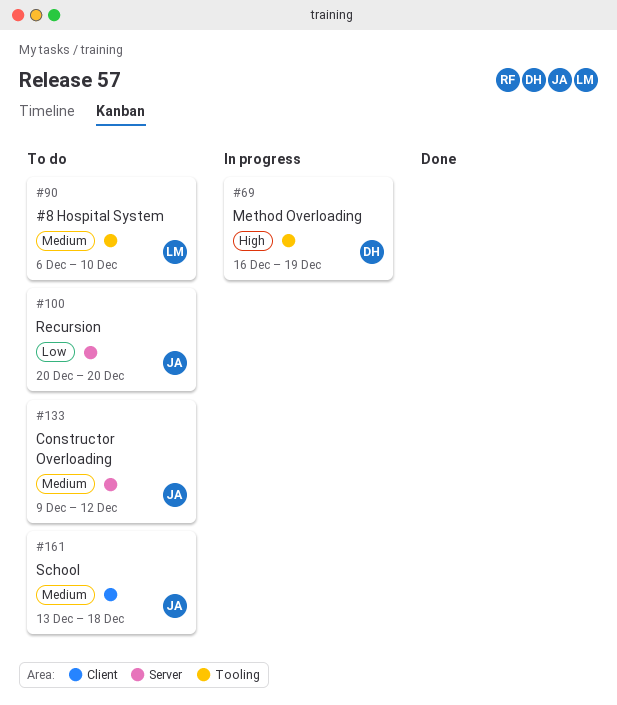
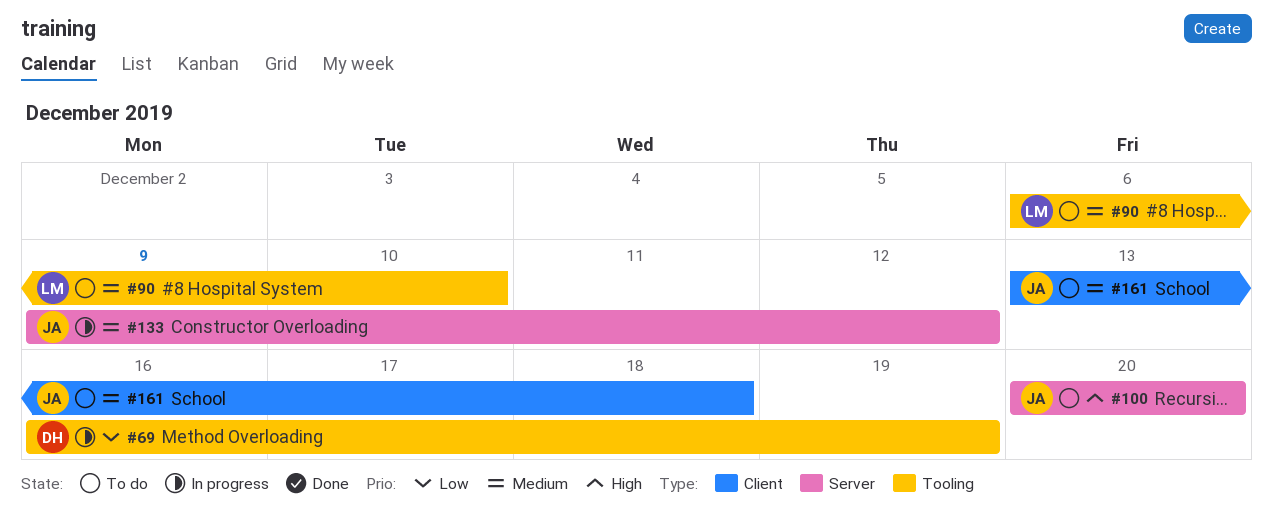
#69, priority: High -> Low
#100, priority: Low -> High
#133, status: To do -> In progress

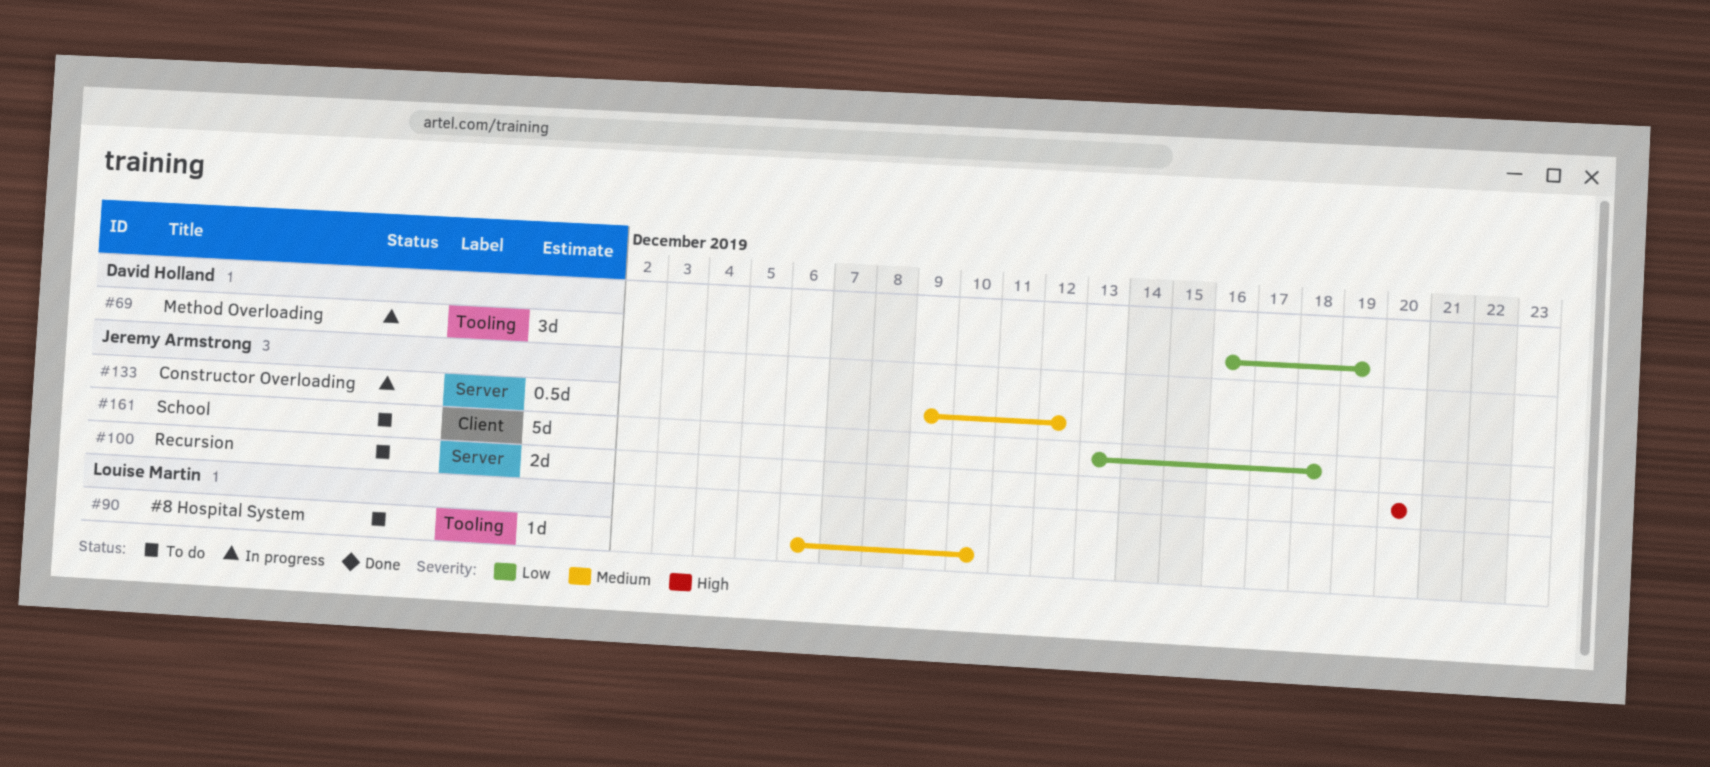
#161, priority: Medium -> Low

